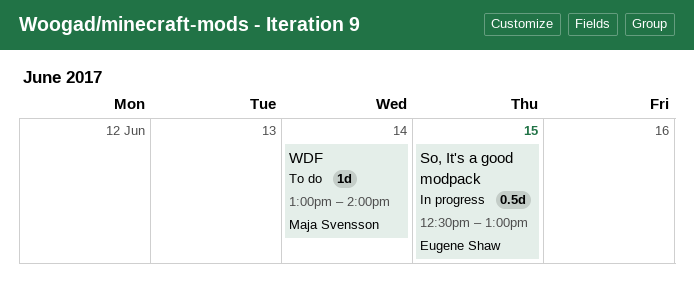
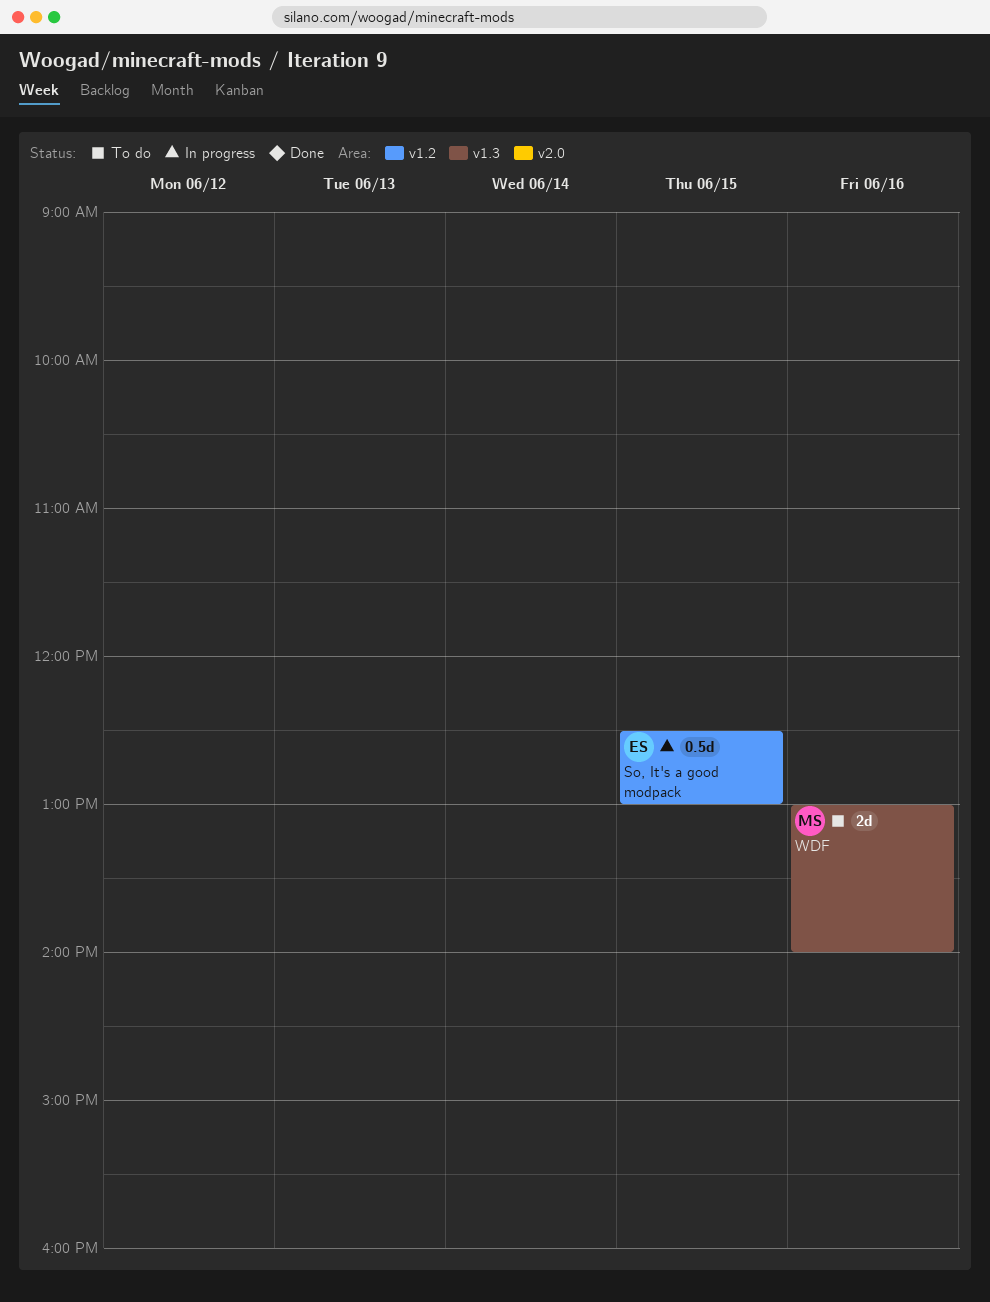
WDF, estimate: 1d -> 2d
WDF, day: Jun 14 -> Jun 16

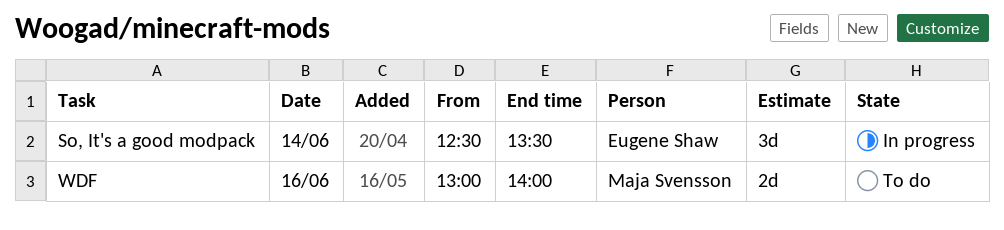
So, It's a good modpack, estimate: 0.5d -> 3d
So, It's a good modpack, day: Jun 15 -> Jun 14
So, It's a good modpack, ends: 13:00 -> 13:30

